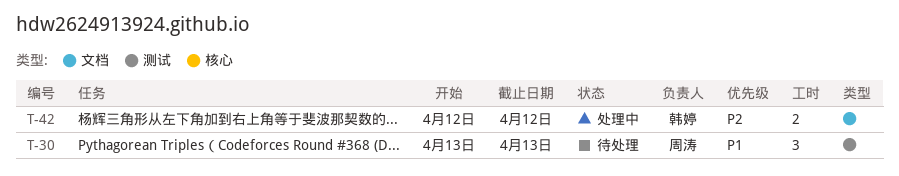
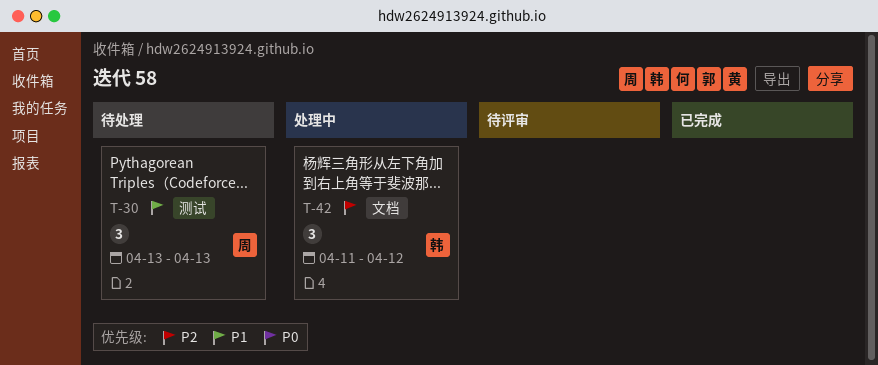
T-42, estimate: 2 -> 3
T-42, start: Apr 12 -> Apr 11

